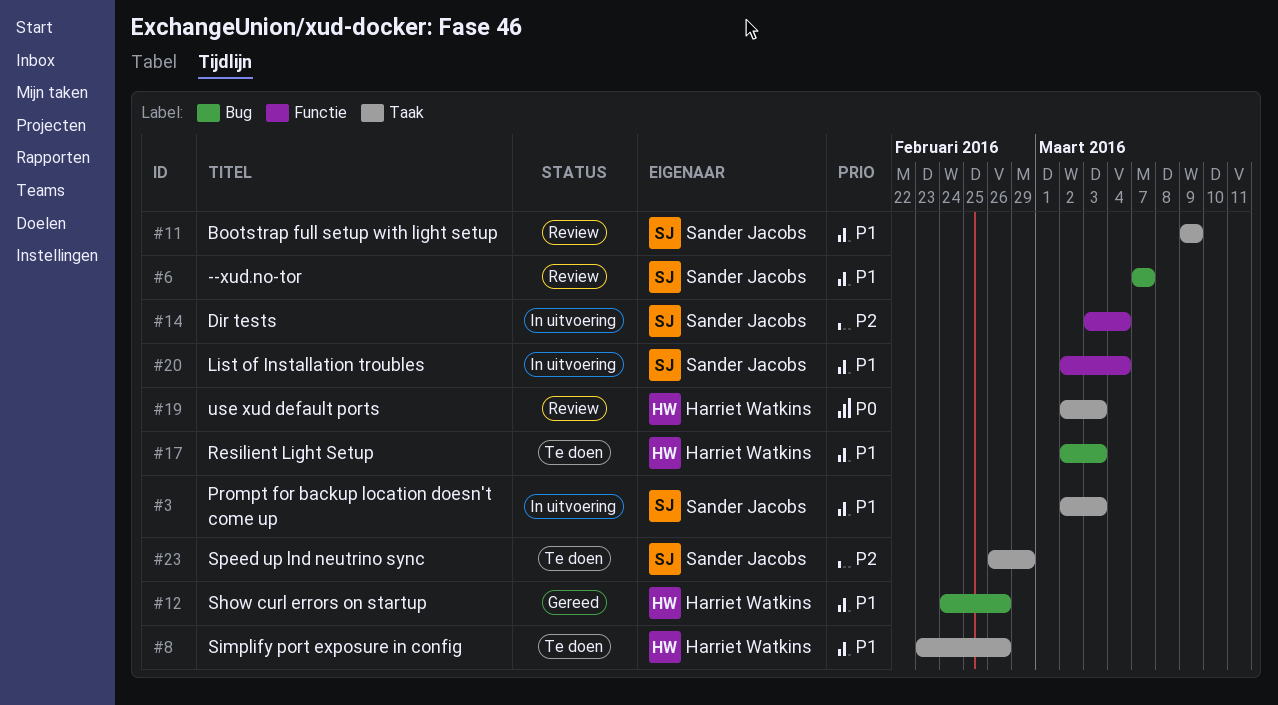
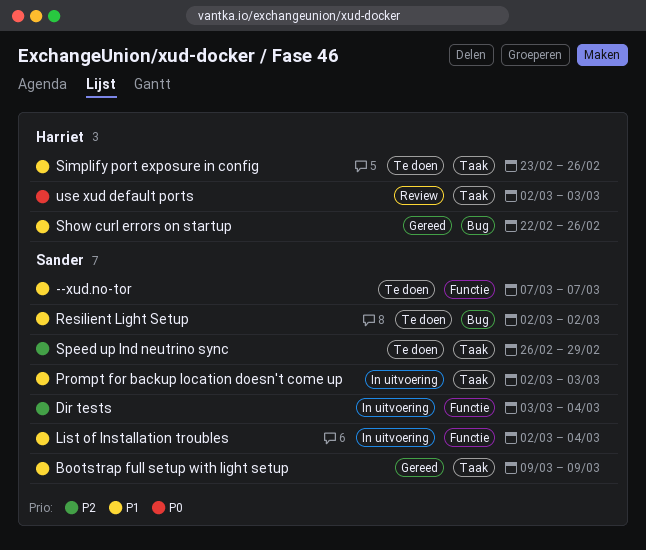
--xud.no-tor, status: Review -> Te doen
--xud.no-tor, label: Bug -> Functie
Bootstrap full setup with light setup, status: Review -> Gereed
Resilient Light Setup, owner: Harriet Watkins -> Sander Jacobs
Resilient Light Setup, due: Mar 3 -> Mar 2
Show curl errors on startup, start: Feb 24 -> Feb 22

